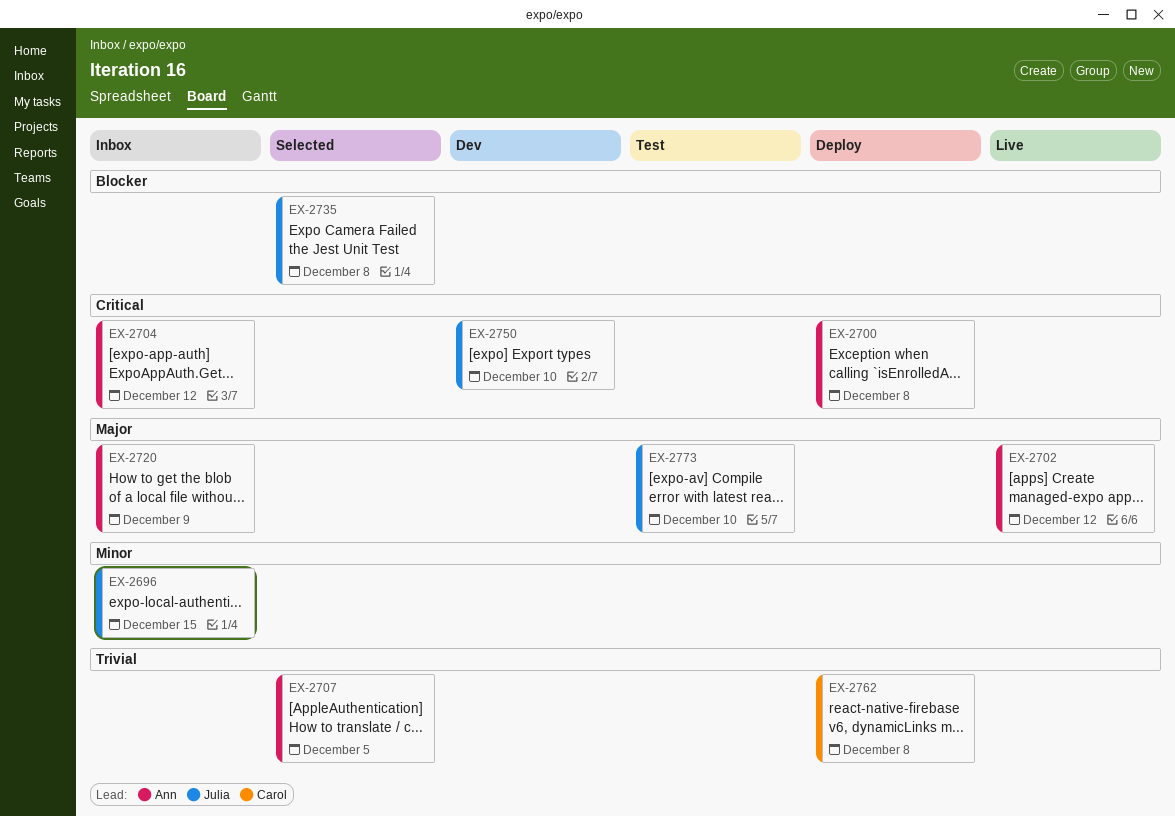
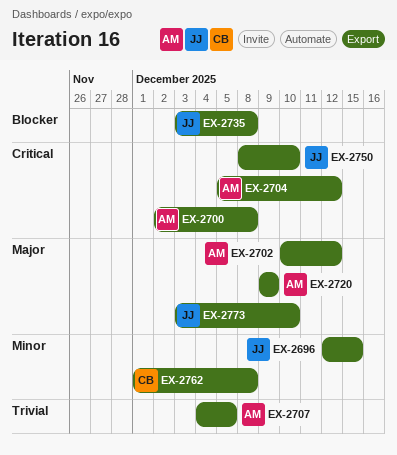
EX-2762, priority: Trivial -> Minor

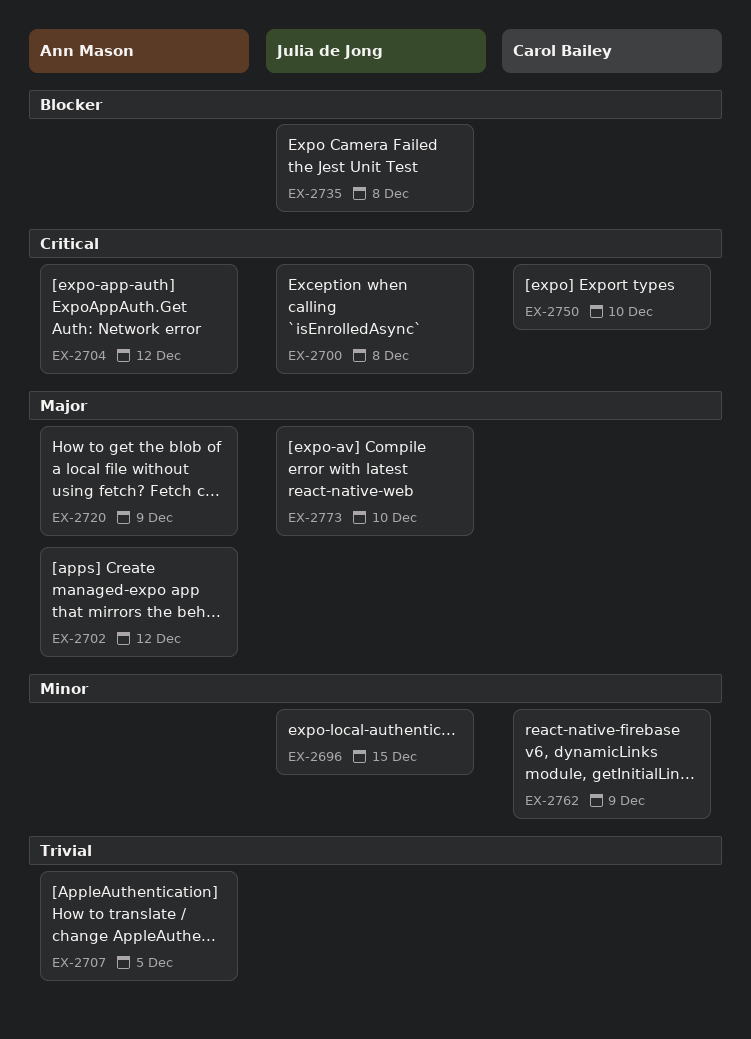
EX-2700, owner: Ann Mason -> Julia de Jong
EX-2750, owner: Julia de Jong -> Carol Bailey
EX-2762, due: Dec 8 -> Dec 9

